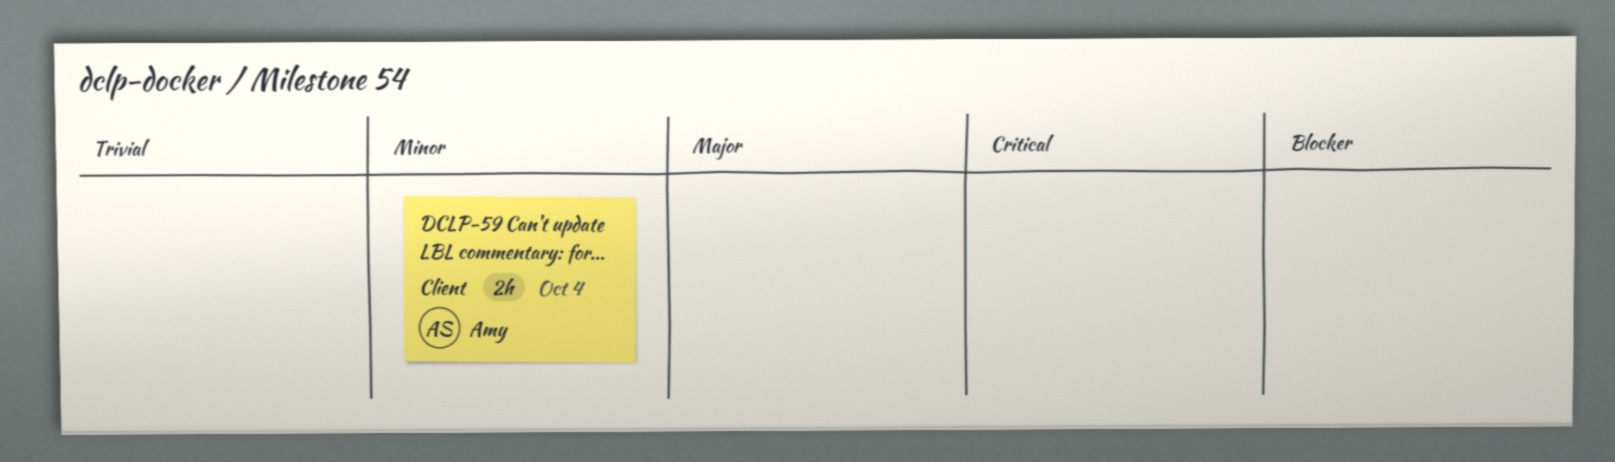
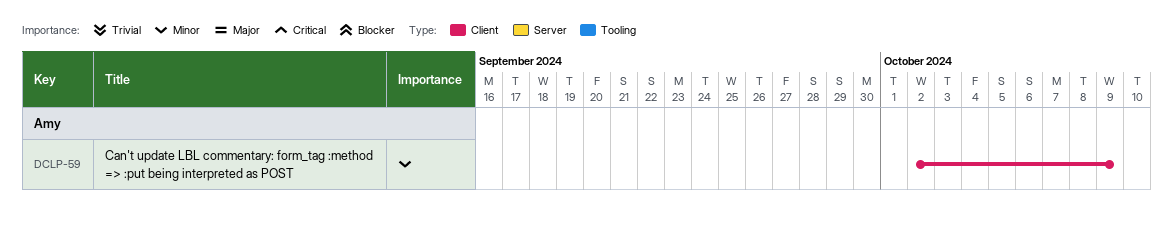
DCLP-59, due: Oct 4 -> Oct 9

